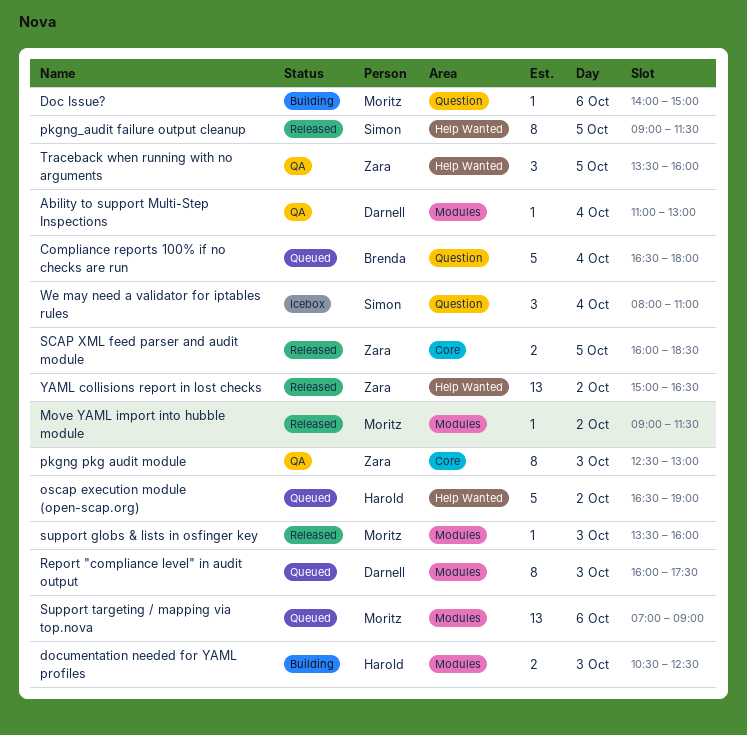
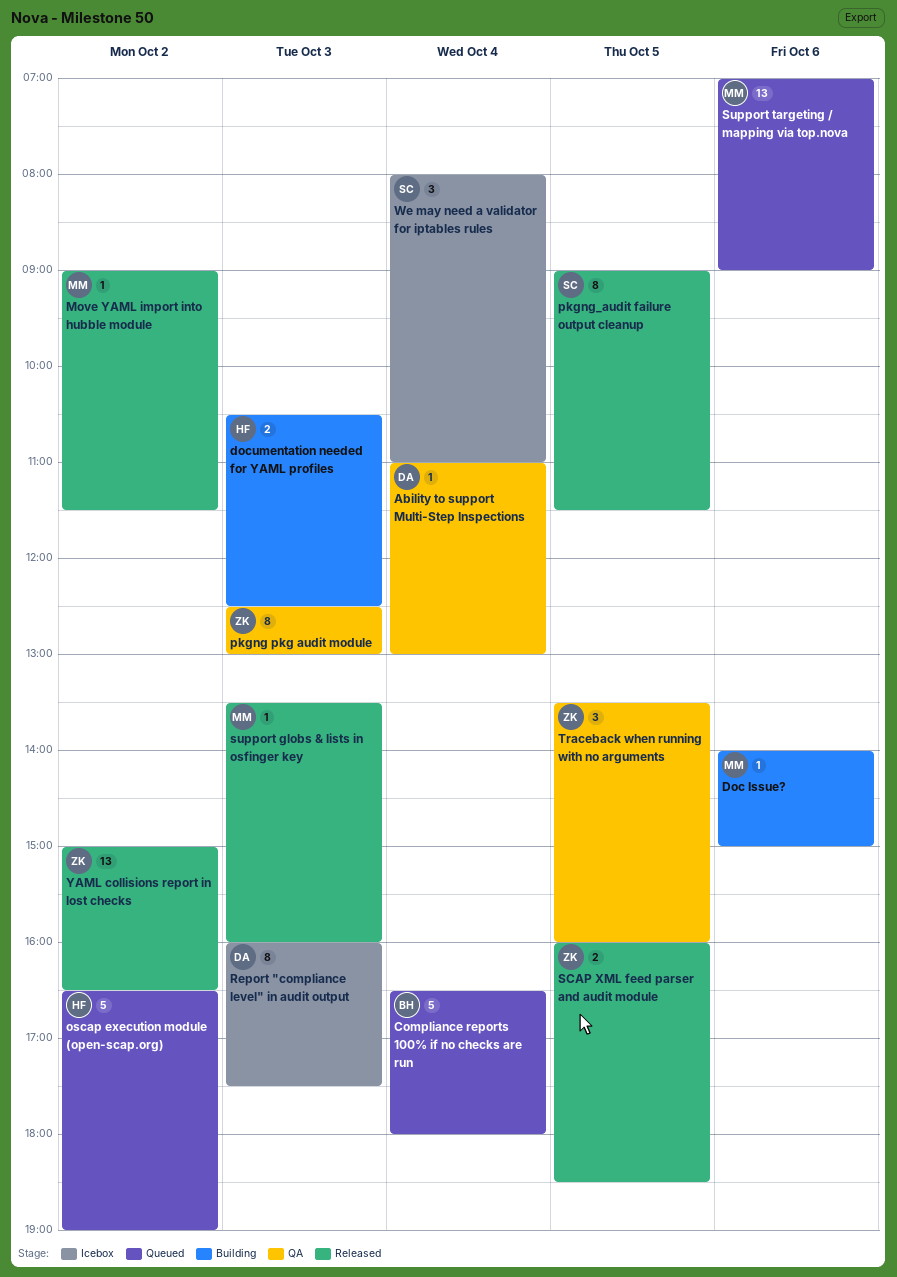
Report "compliance level" in audit output, status: Queued -> Icebox

